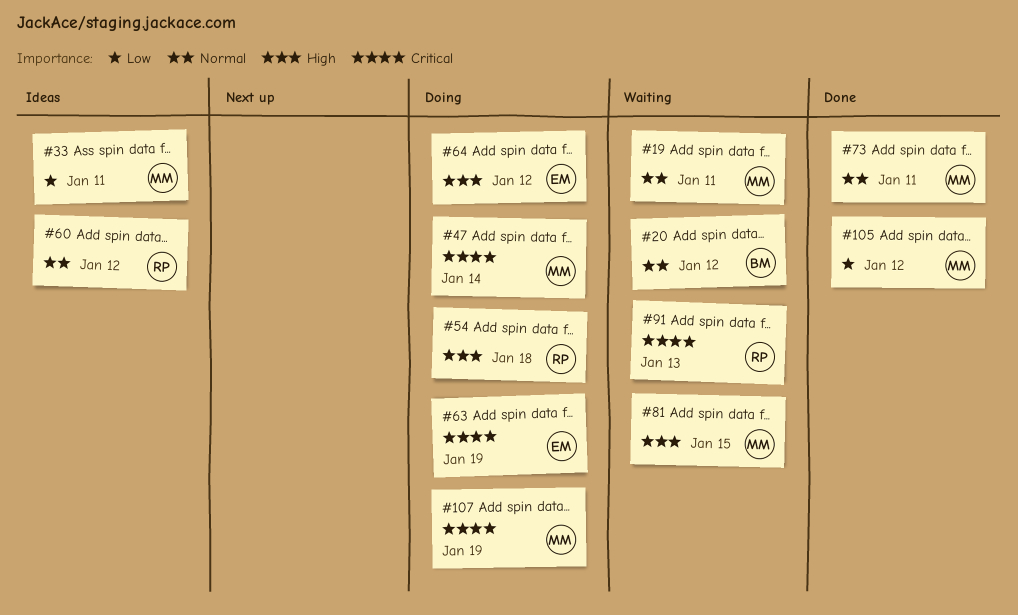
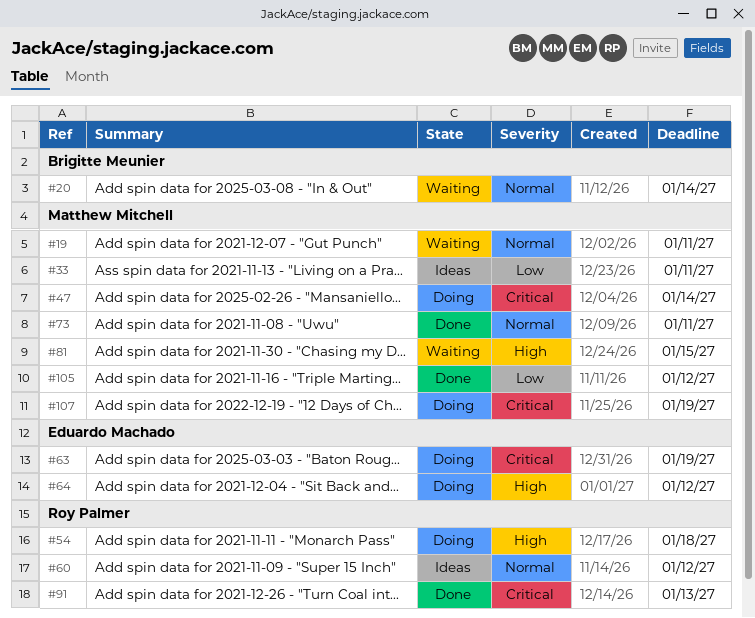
#20, due: Jan 12 -> Jan 14
#91, status: Waiting -> Done

